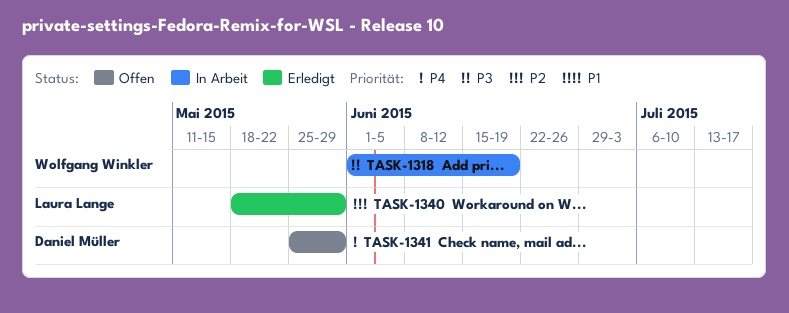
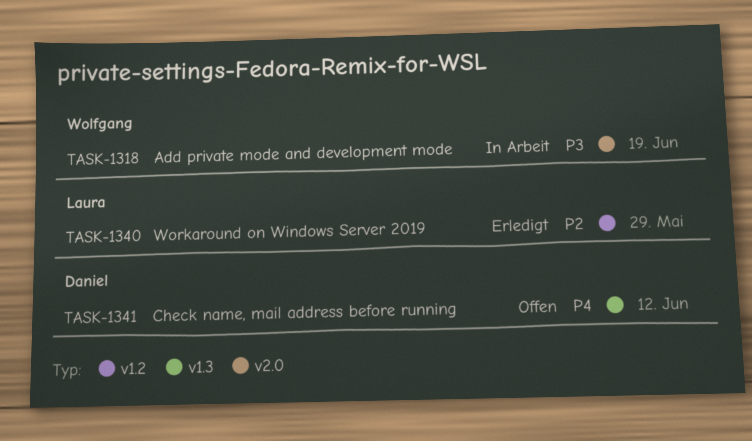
TASK-1341, due: May 29 -> Jun 12

